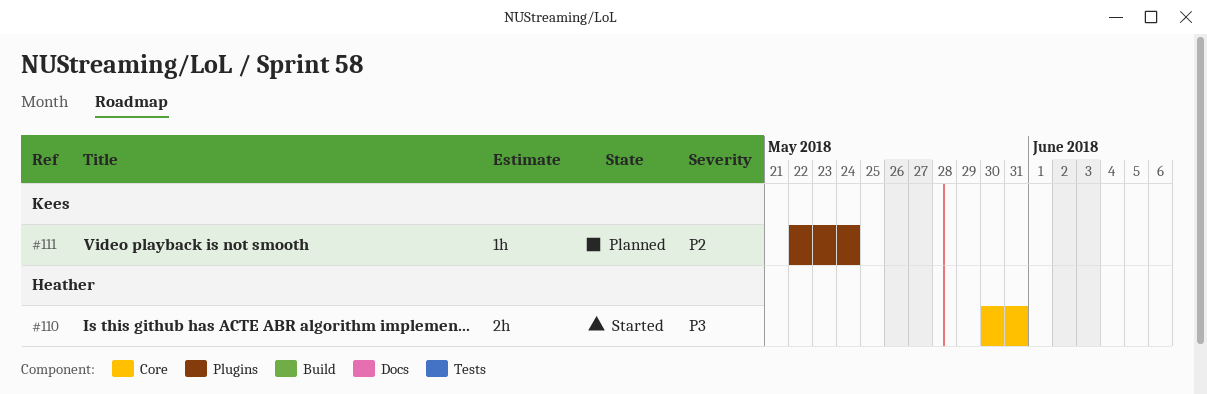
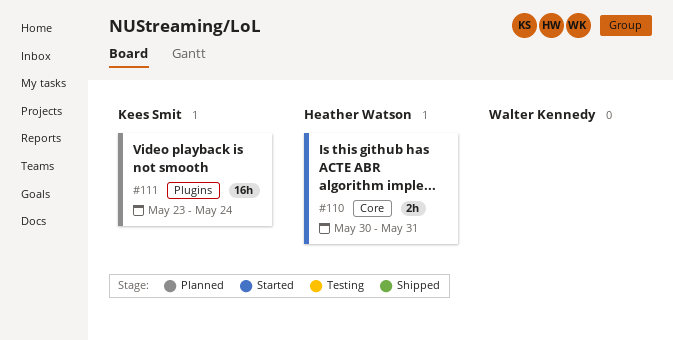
#111, estimate: 1h -> 16h
#111, start: May 22 -> May 23

